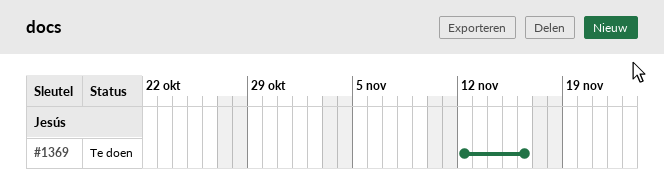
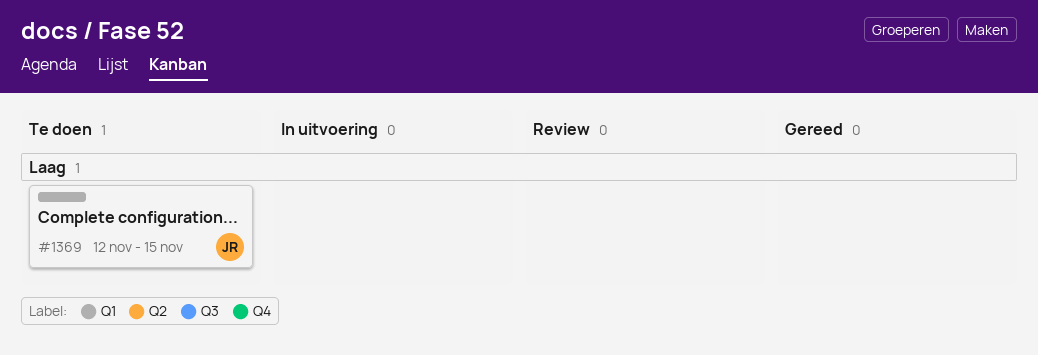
#1369, due: Nov 16 -> Nov 15

